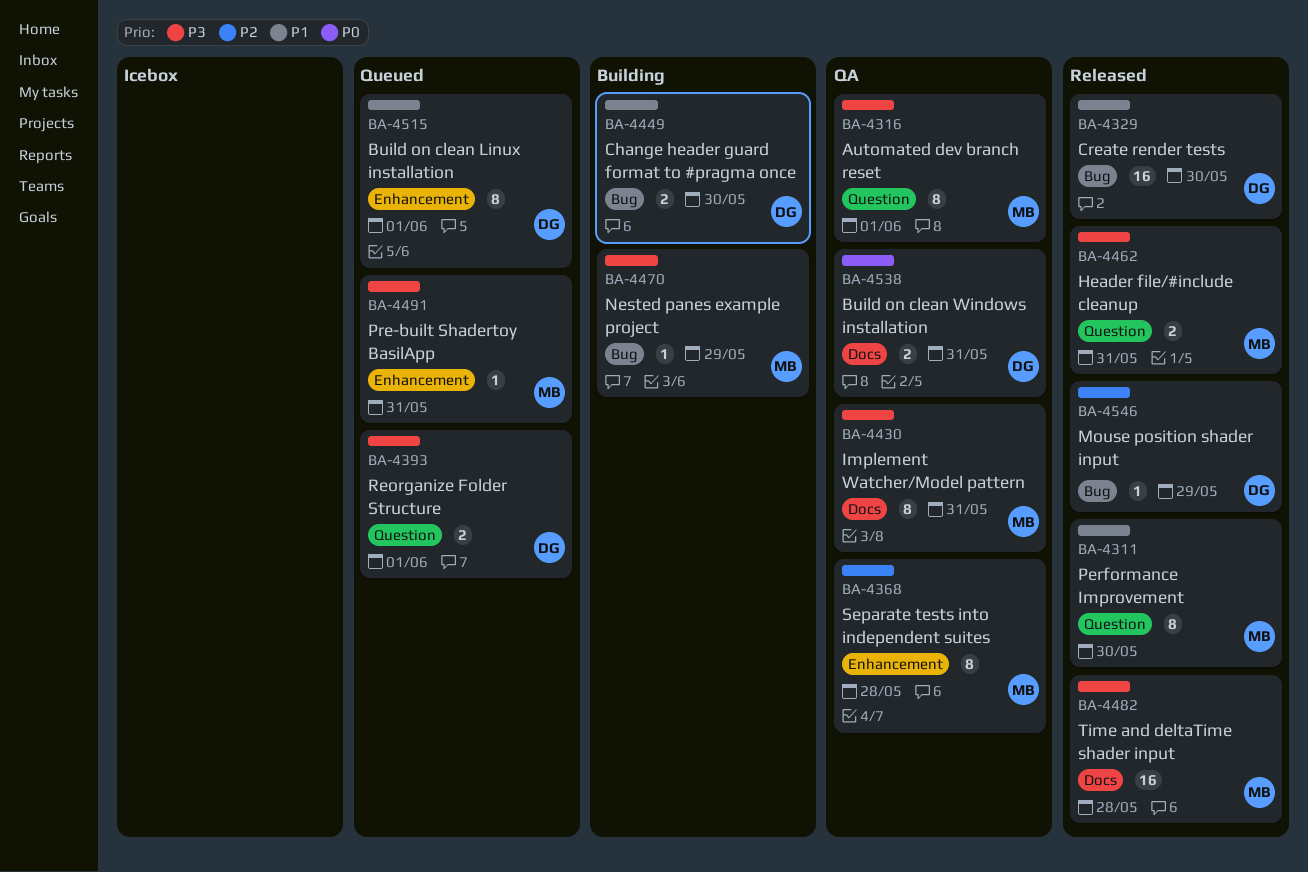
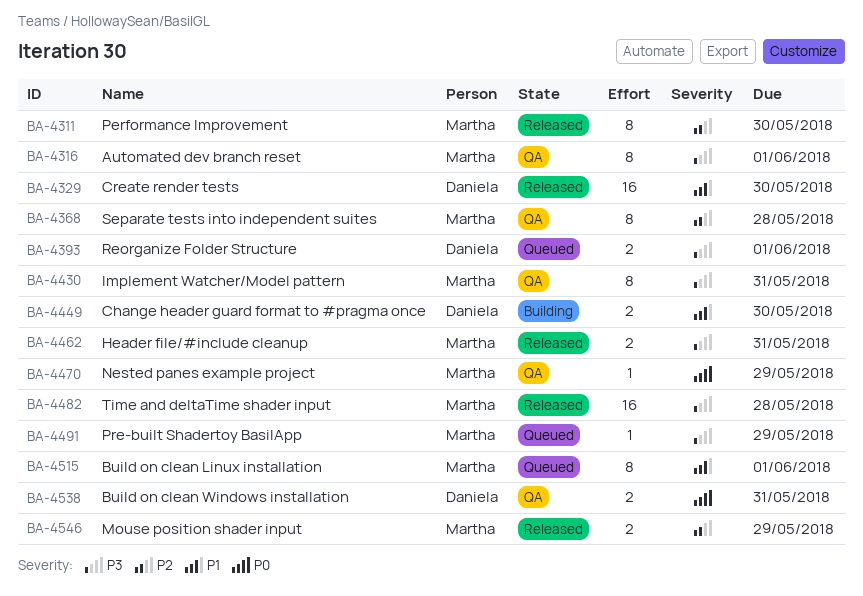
BA-4311, priority: P1 -> P2
BA-4470, status: Building -> QA
BA-4470, priority: P3 -> P0
BA-4491, due: May 31 -> May 29
BA-4515, owner: Daniela -> Martha
BA-4546, owner: Daniela -> Martha
BA-4546, estimate: 1 -> 2

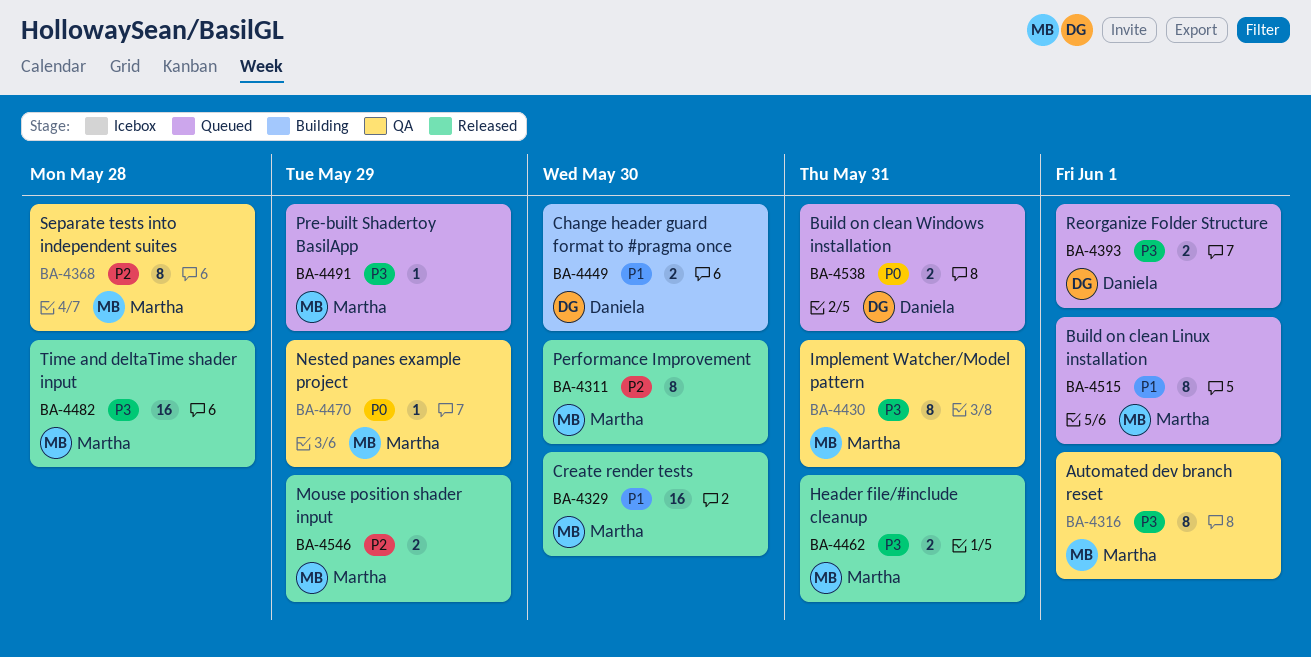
BA-4329, owner: Daniela -> Martha
BA-4538, status: QA -> Queued

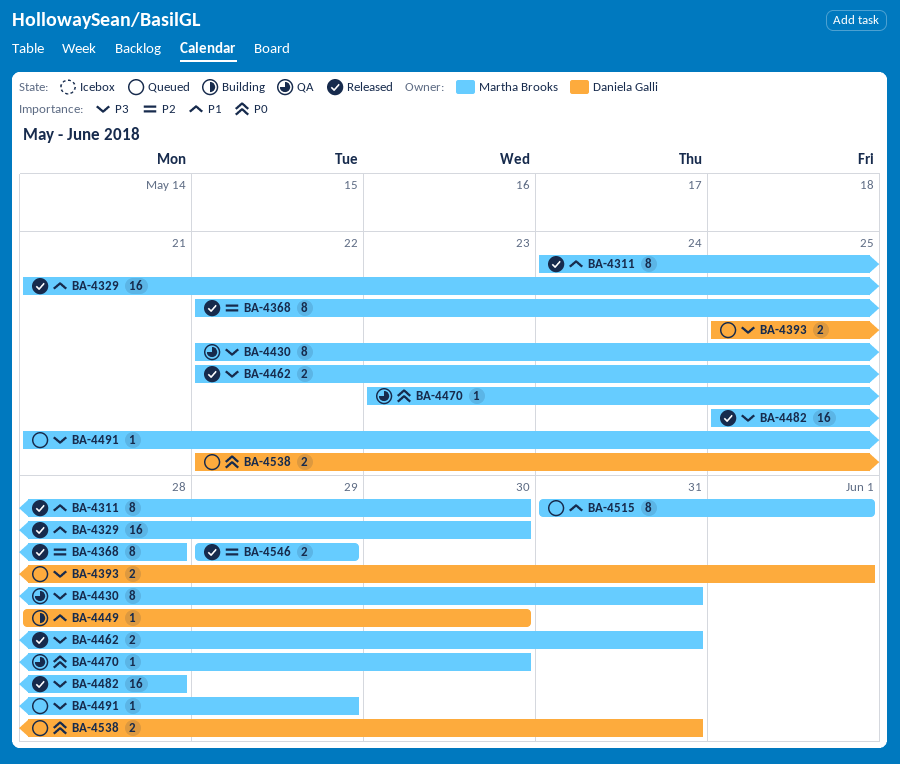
BA-4311, priority: P2 -> P1
BA-4316: present -> none
BA-4368, status: QA -> Released
BA-4449, estimate: 2 -> 1
BA-4470, due: May 29 -> May 30

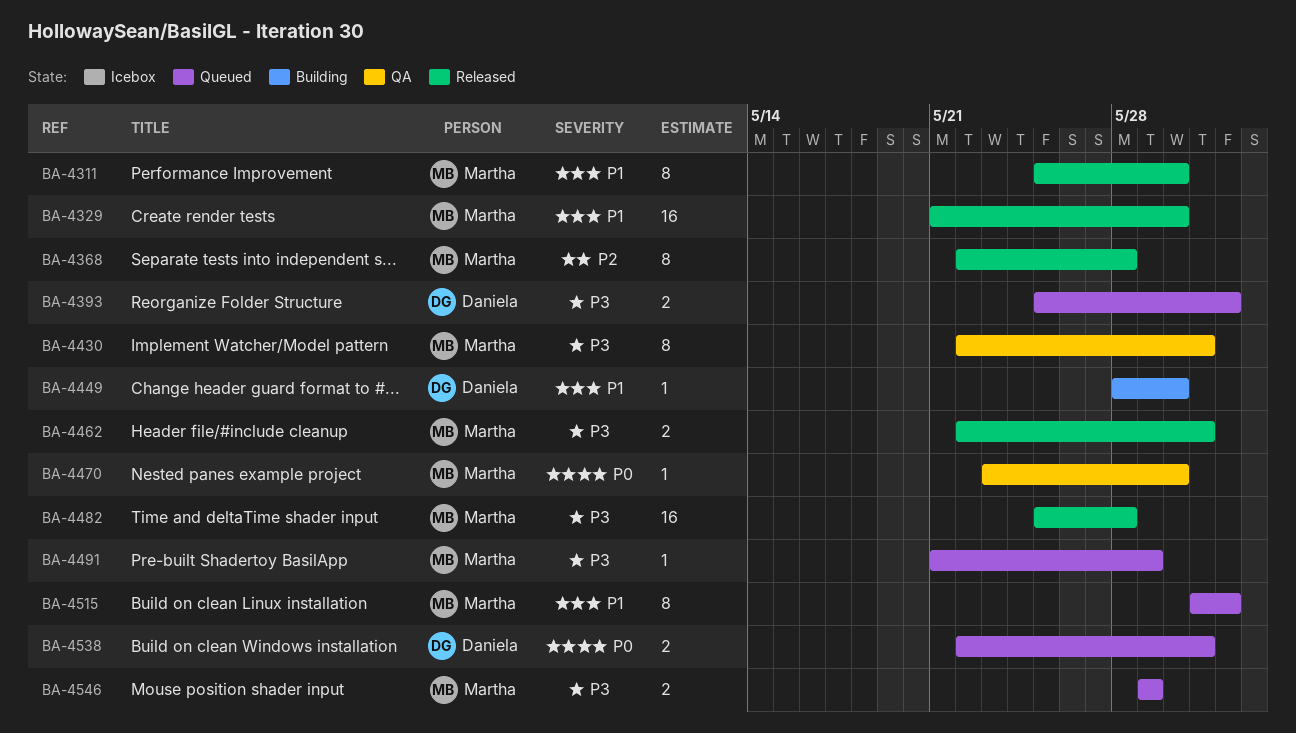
BA-4311, start: May 24 -> May 25
BA-4546, status: Released -> Queued
BA-4546, priority: P2 -> P3

